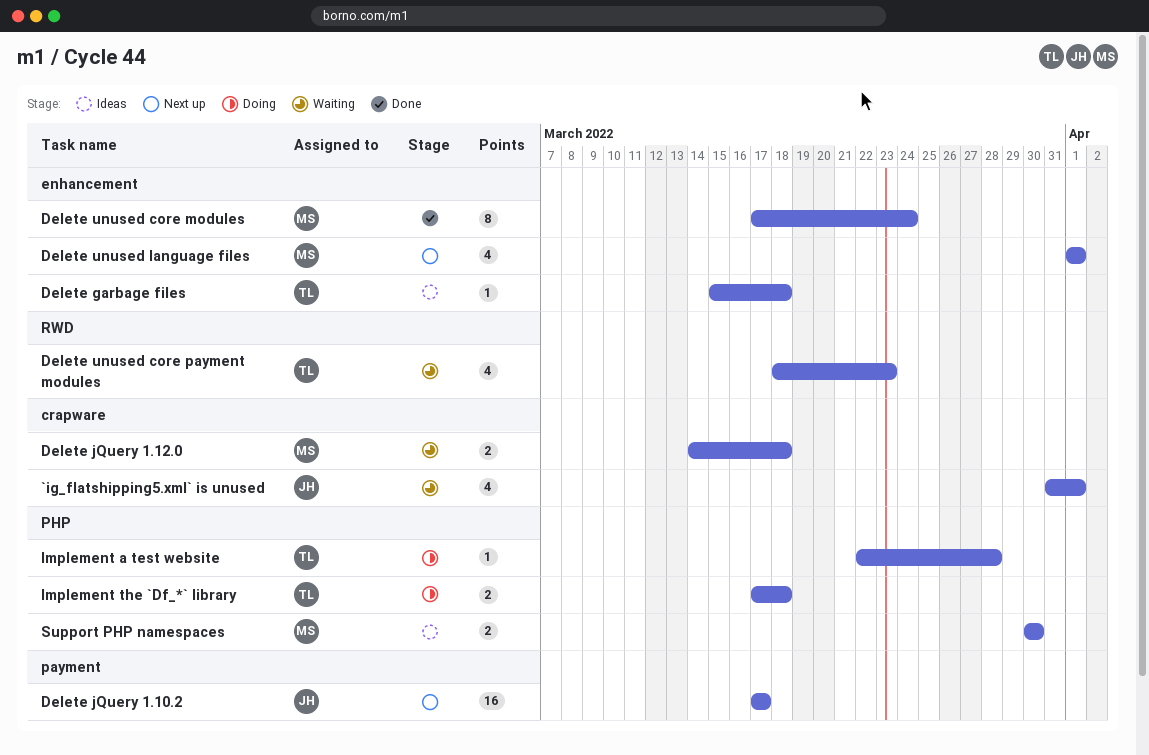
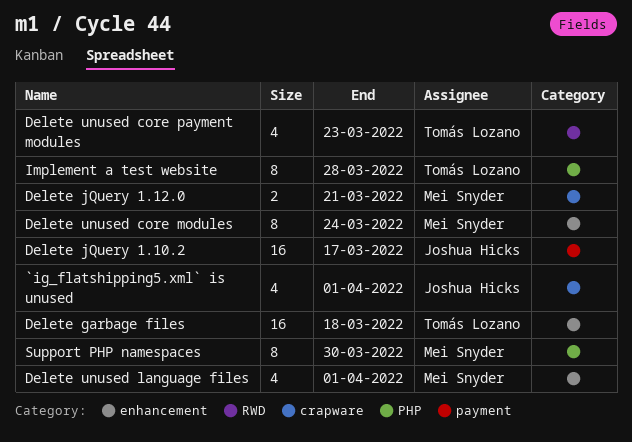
Delete garbage files, estimate: 1 -> 16
Delete jQuery 1.12.0, due: Mar 18 -> Mar 21
Implement a test website, estimate: 1 -> 8
Implement the `Df_*` library: present -> none
Support PHP namespaces, estimate: 2 -> 8

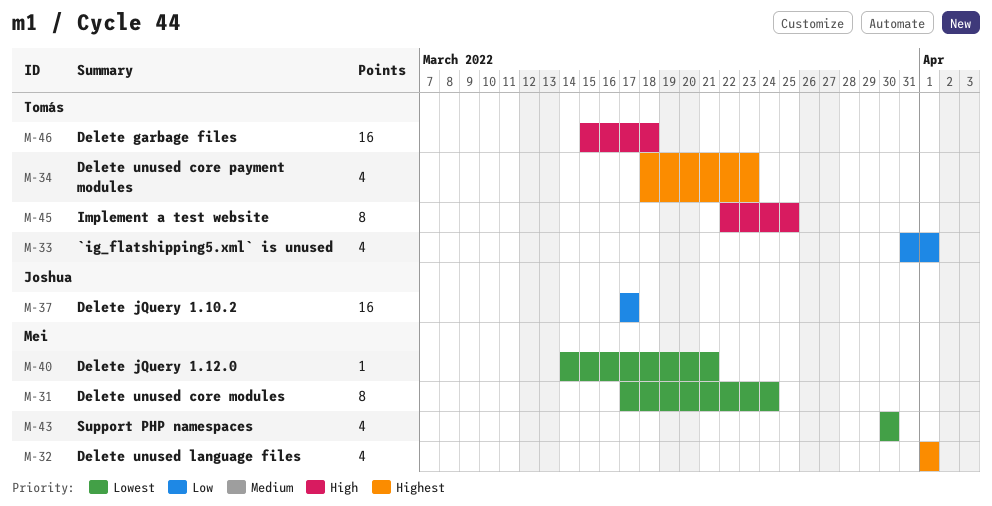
`ig_flatshipping5.xml` is unused, owner: Joshua Hicks -> Tomás Lozano
Delete jQuery 1.12.0, estimate: 2 -> 1
Implement a test website, due: Mar 28 -> Mar 25
Support PHP namespaces, estimate: 8 -> 4

